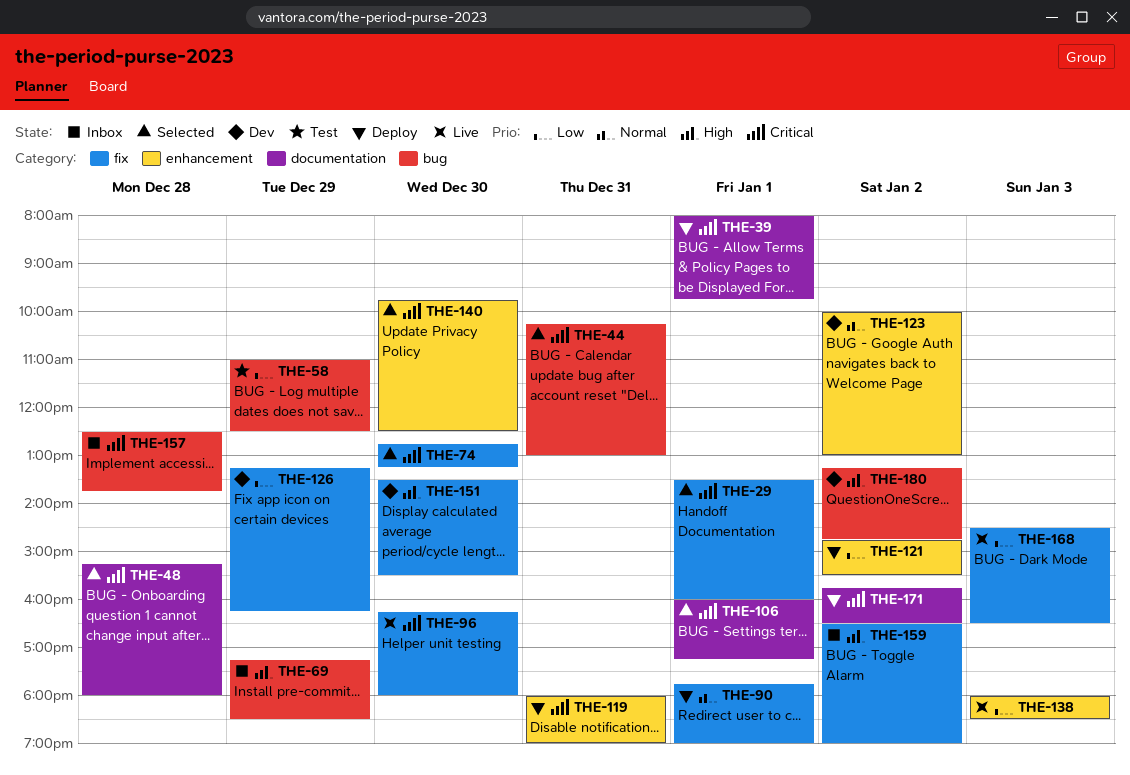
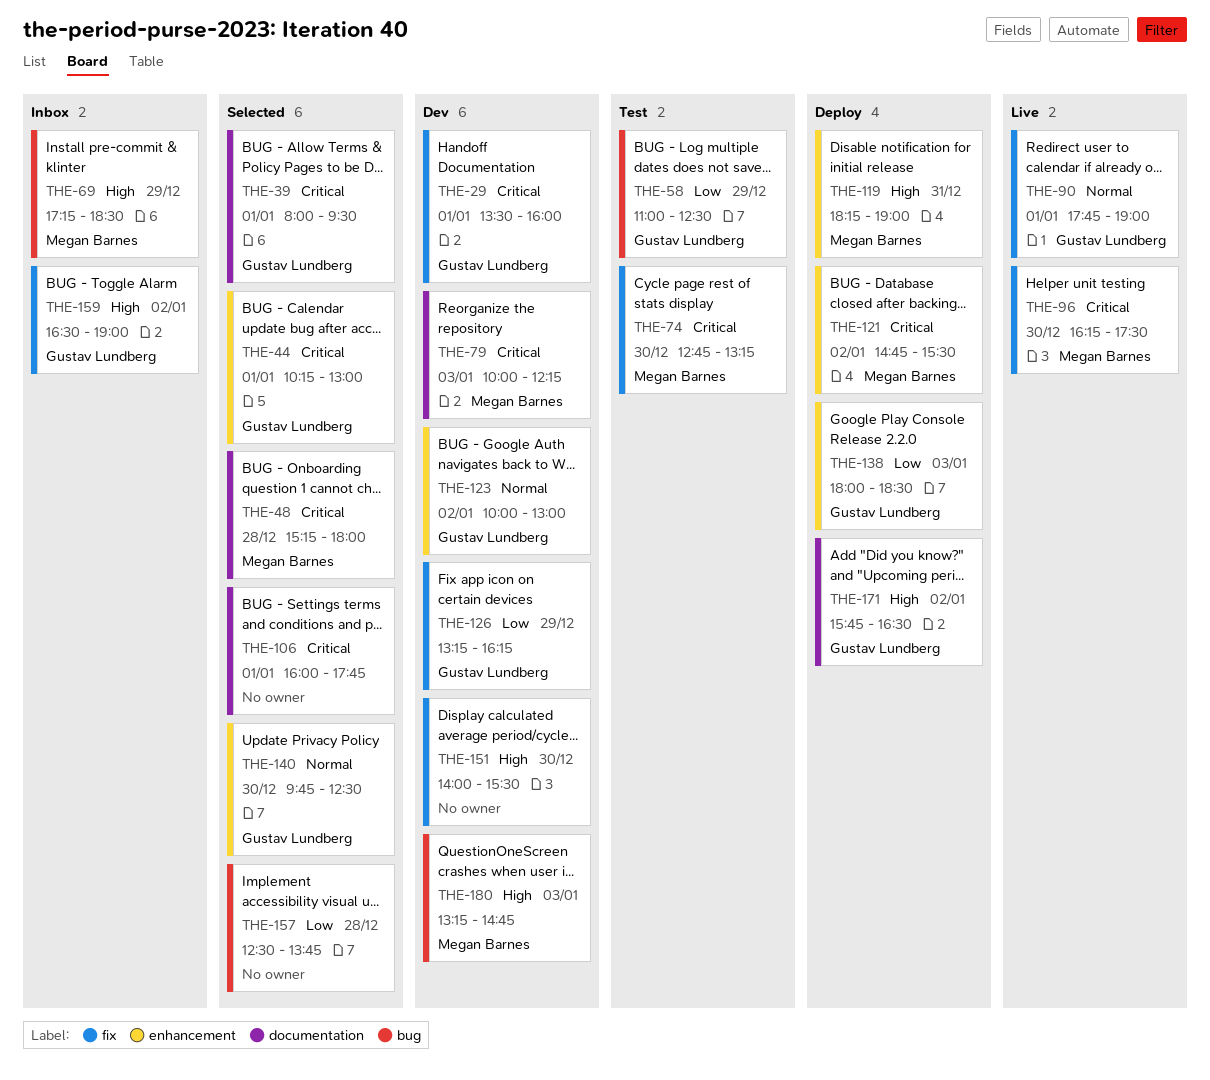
THE-29, status: Selected -> Dev
THE-39, status: Deploy -> Selected
THE-39, ends: 09:45 -> 09:30
THE-44, label: bug -> enhancement
THE-44, day: Dec 31 -> Jan 1
THE-74, status: Selected -> Test
THE-79: none -> present
THE-90, status: Deploy -> Live
THE-96, ends: 18:00 -> 17:30
THE-106, ends: 17:15 -> 17:45
THE-119, priority: Critical -> High
THE-119, begins: 18:00 -> 18:15
THE-121, priority: Low -> Critical
THE-138, status: Live -> Deploy
THE-140, priority: Critical -> Normal
THE-151, begins: 13:30 -> 14:00
THE-157, status: Inbox -> Selected
THE-157, priority: Critical -> Low
THE-168: present -> none
THE-171, priority: Critical -> High
THE-180, day: Jan 2 -> Jan 3

